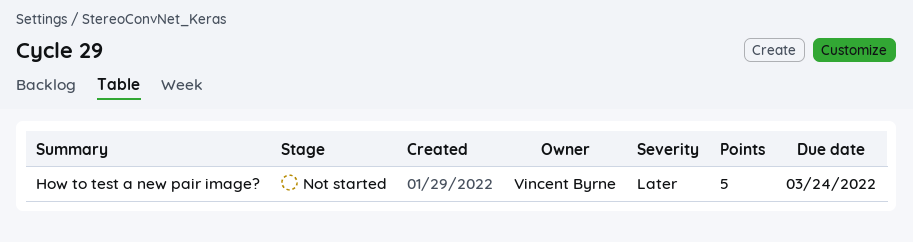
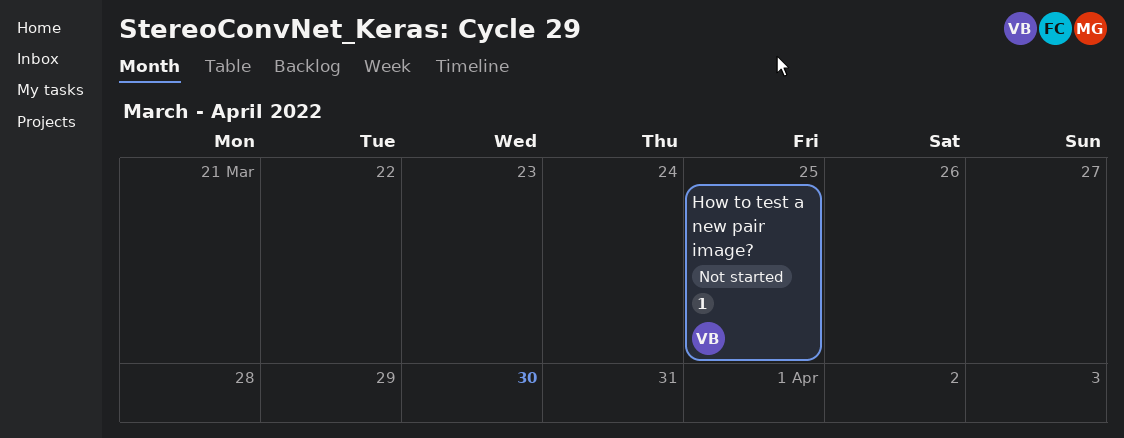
How to test a new pair image?, estimate: 5 -> 1
How to test a new pair image?, due: Mar 24 -> Mar 25

